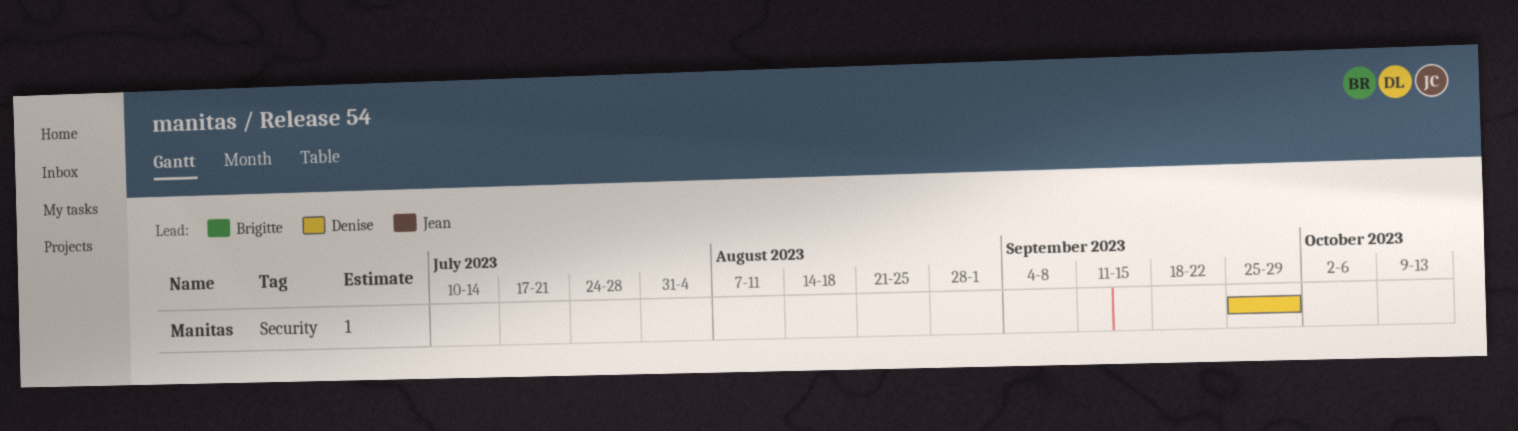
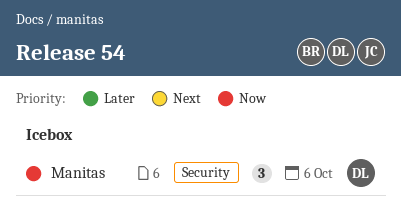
Manitas, estimate: 1 -> 3
Manitas, due: Sep 29 -> Oct 6

